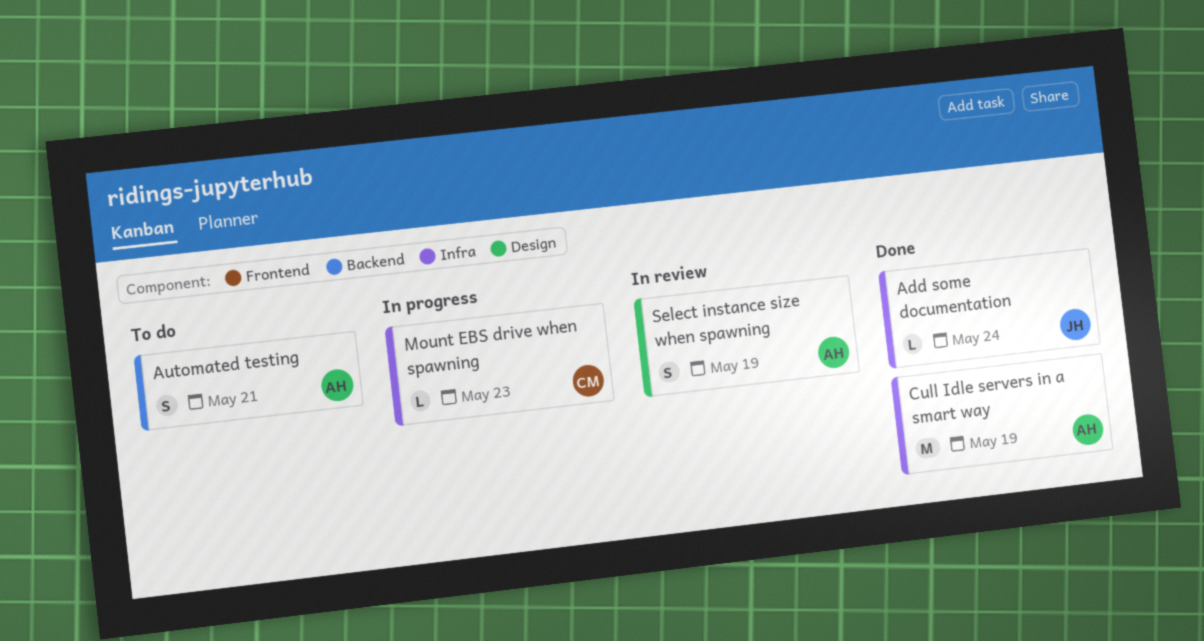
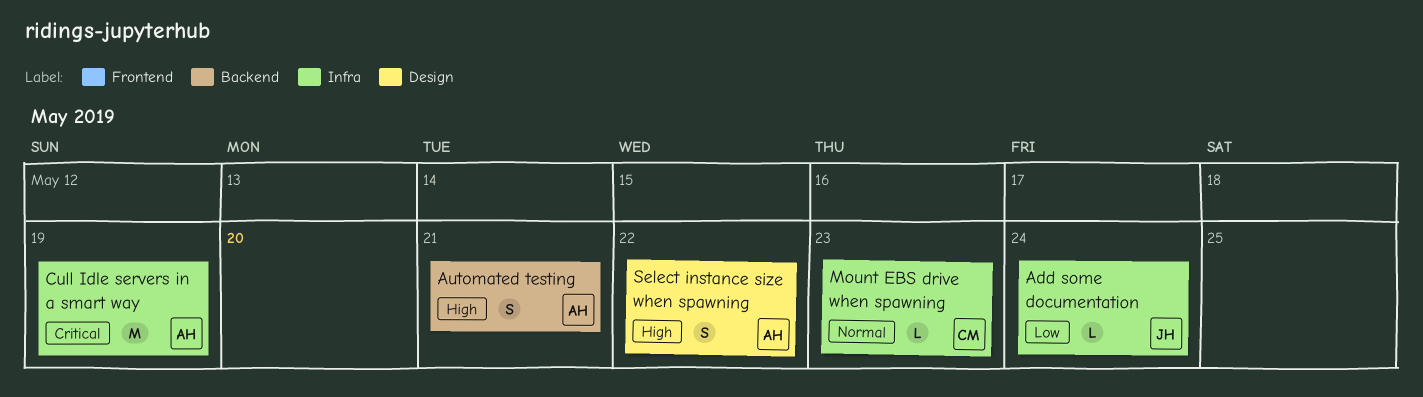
Select instance size when spawning, due: May 19 -> May 22

